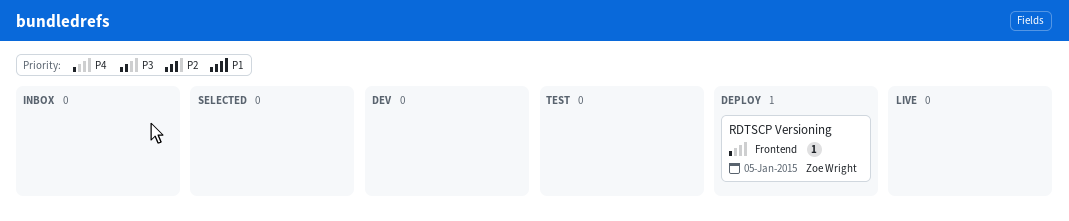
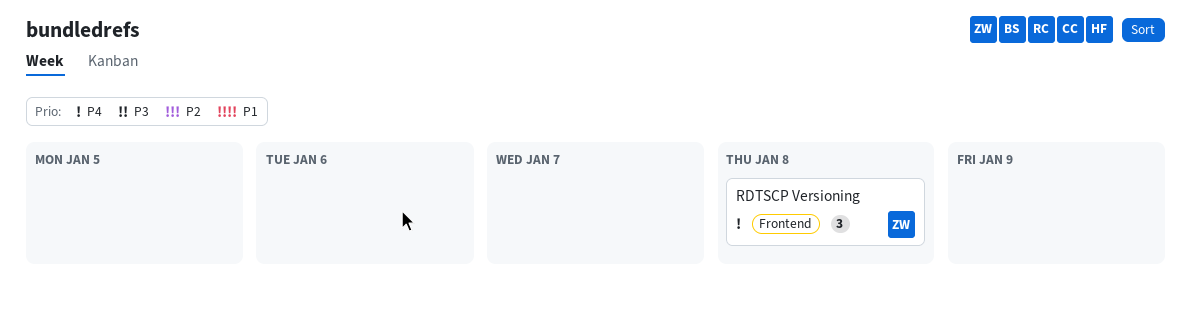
RDTSCP Versioning, estimate: 1 -> 3
RDTSCP Versioning, due: Jan 5 -> Jan 8

